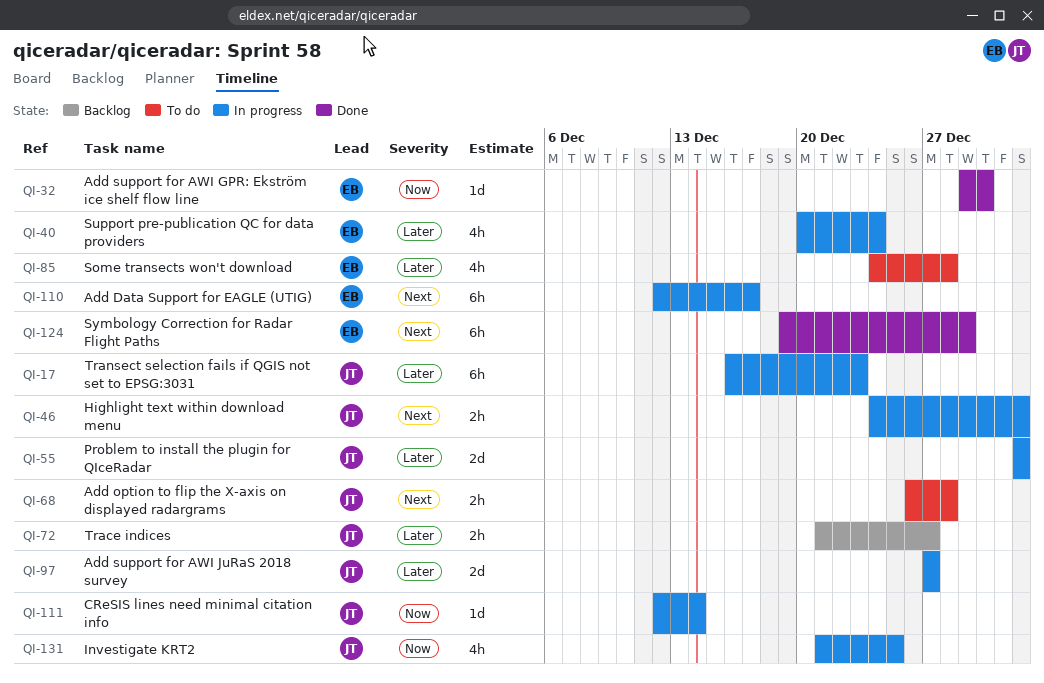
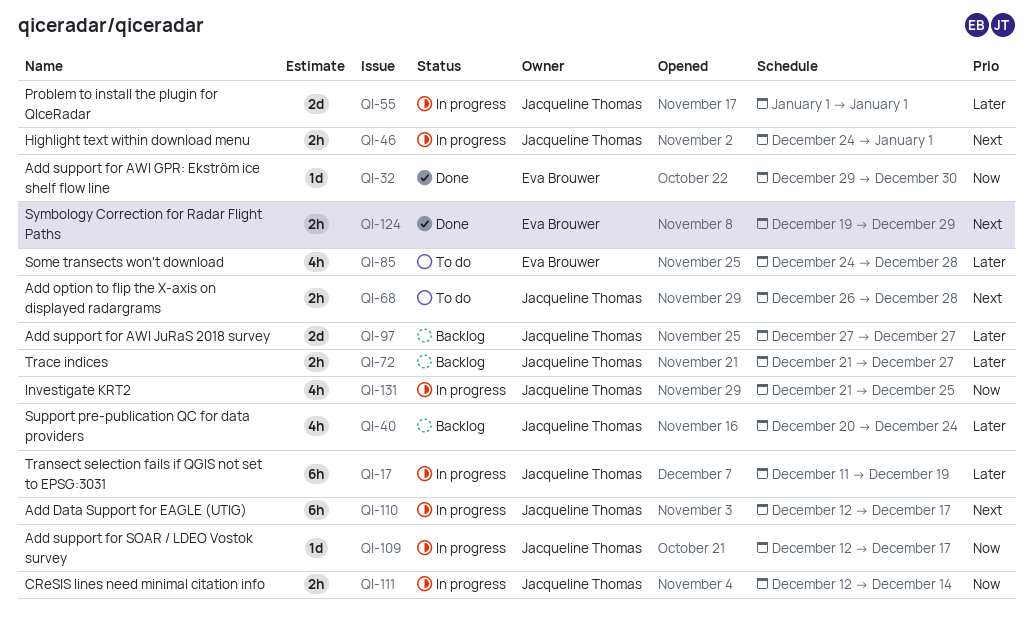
QI-17, start: Dec 16 -> Dec 11
QI-17, due: Dec 23 -> Dec 19
QI-40, status: In progress -> Backlog
QI-40, owner: Eva Brouwer -> Jacqueline Thomas
QI-97, status: In progress -> Backlog
QI-109: none -> present
QI-110, owner: Eva Brouwer -> Jacqueline Thomas
QI-111, estimate: 1d -> 2h
QI-124, estimate: 6h -> 2h

